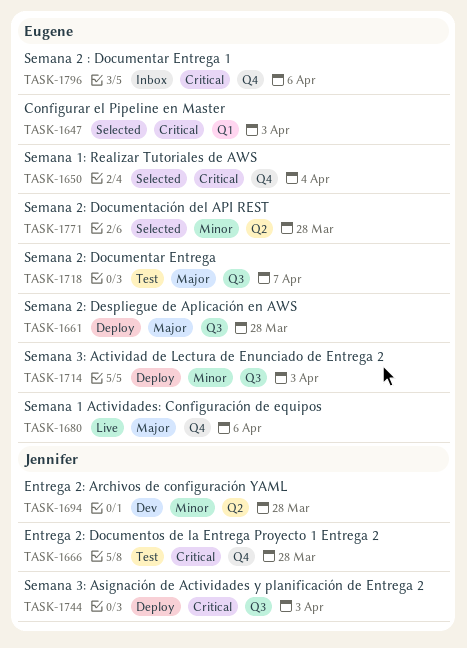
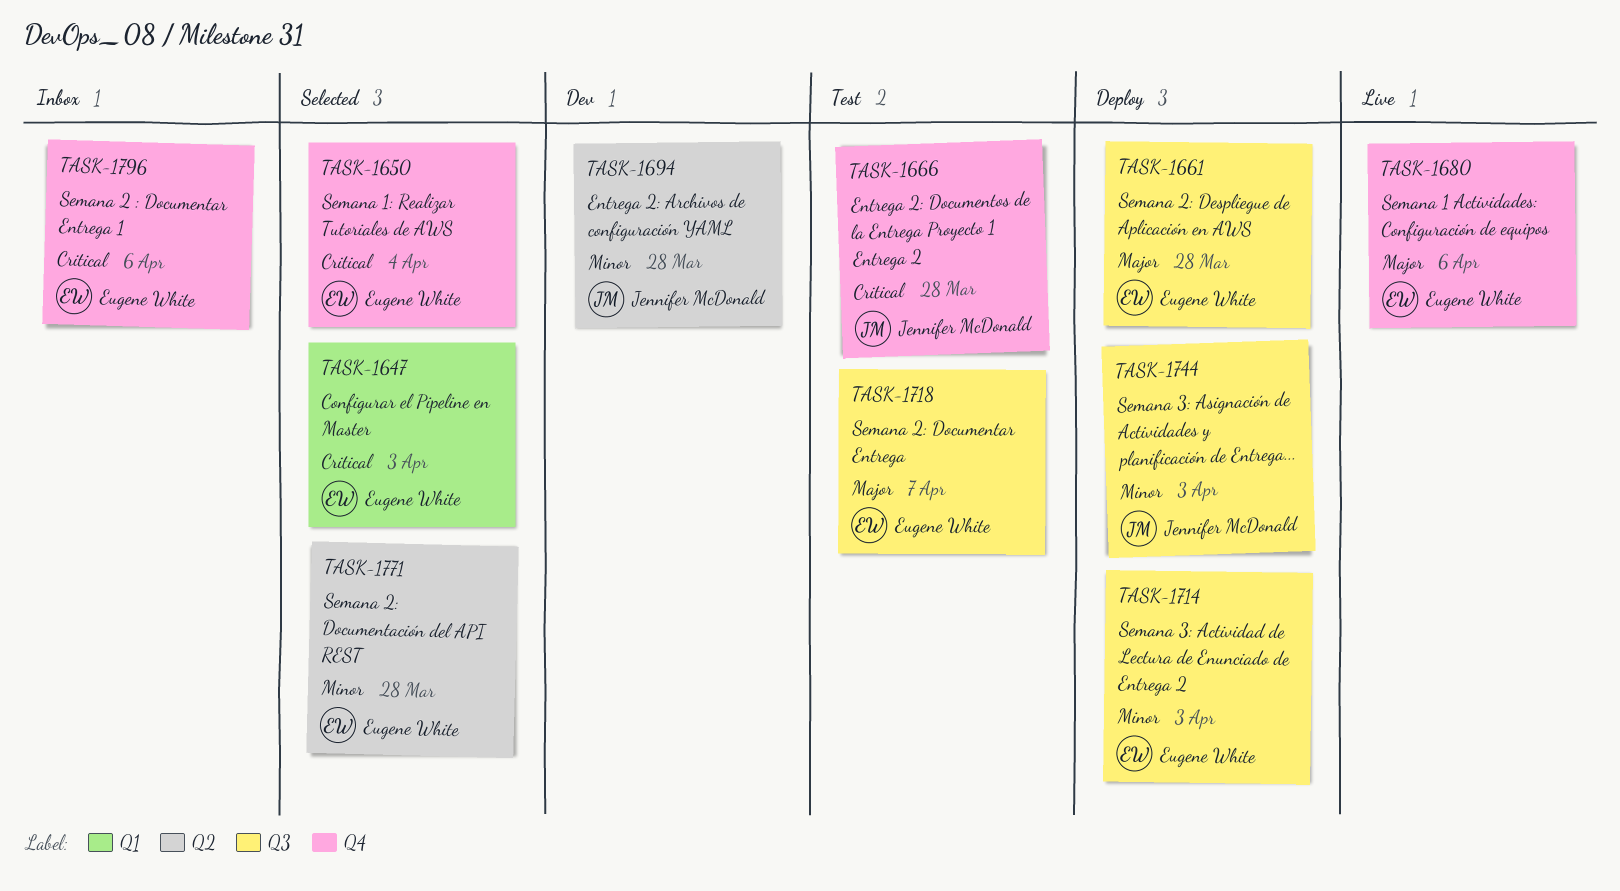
TASK-1744, priority: Critical -> Minor

